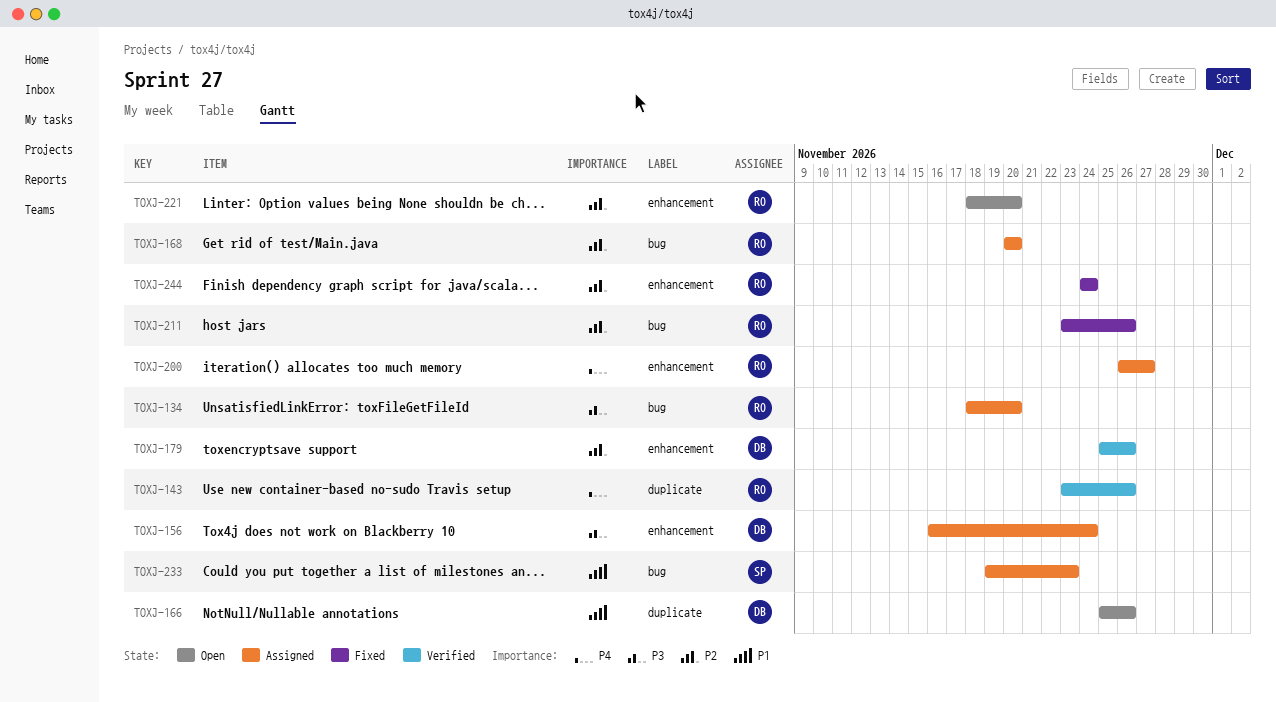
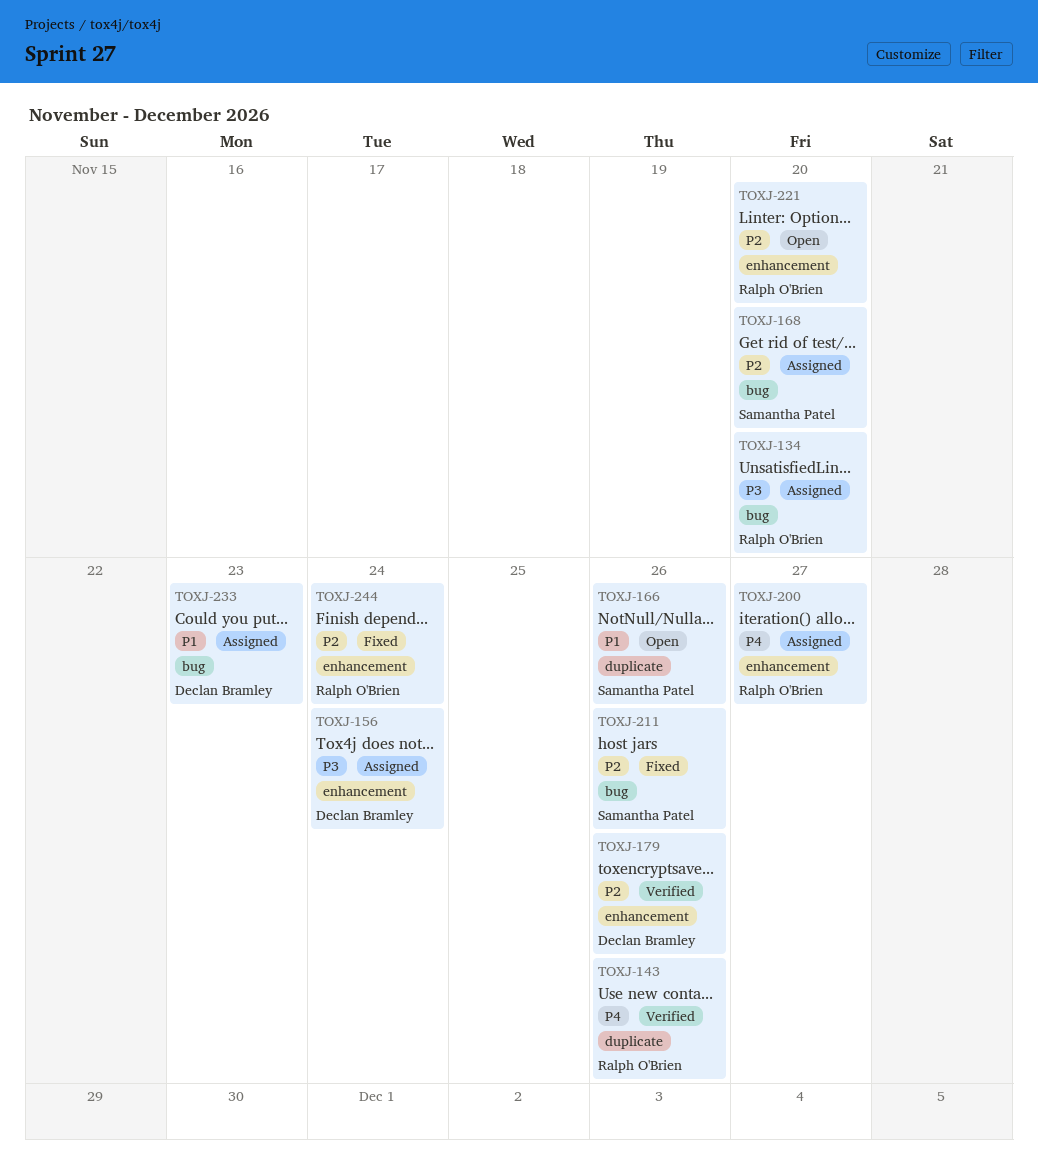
TOXJ-166, owner: Declan Bramley -> Samantha Patel
TOXJ-168, owner: Ralph O'Brien -> Samantha Patel
TOXJ-211, owner: Ralph O'Brien -> Samantha Patel
TOXJ-233, owner: Samantha Patel -> Declan Bramley

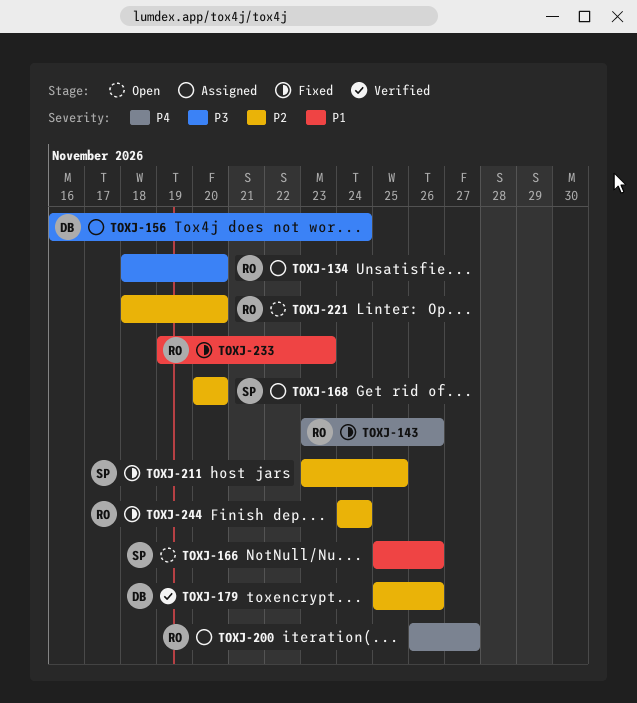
TOXJ-143, status: Verified -> Fixed
TOXJ-211, due: Nov 26 -> Nov 25
TOXJ-233, status: Assigned -> Fixed
TOXJ-233, owner: Declan Bramley -> Ralph O'Brien

